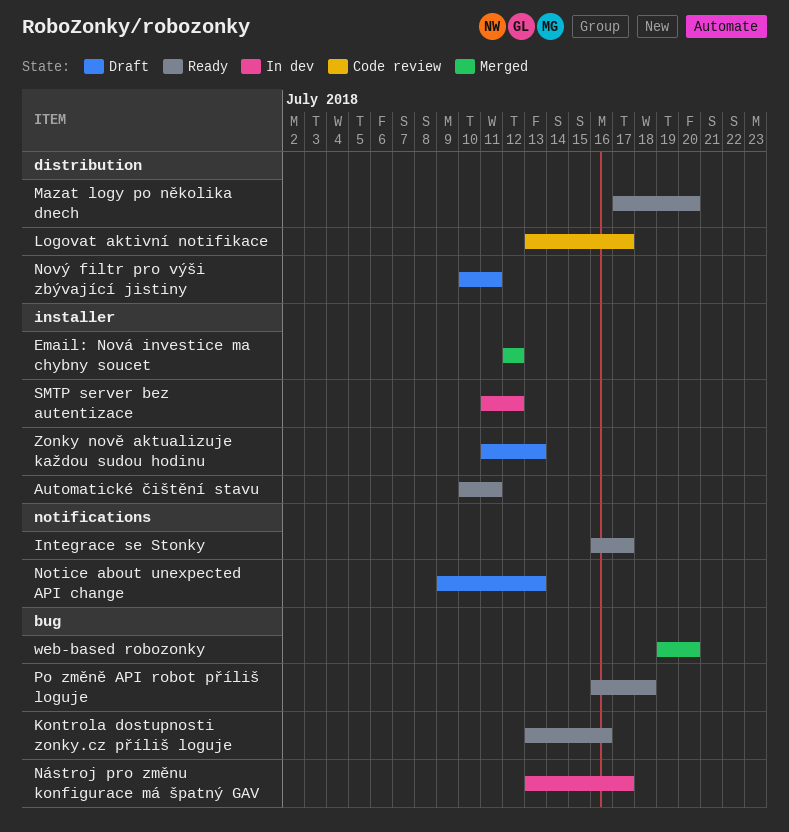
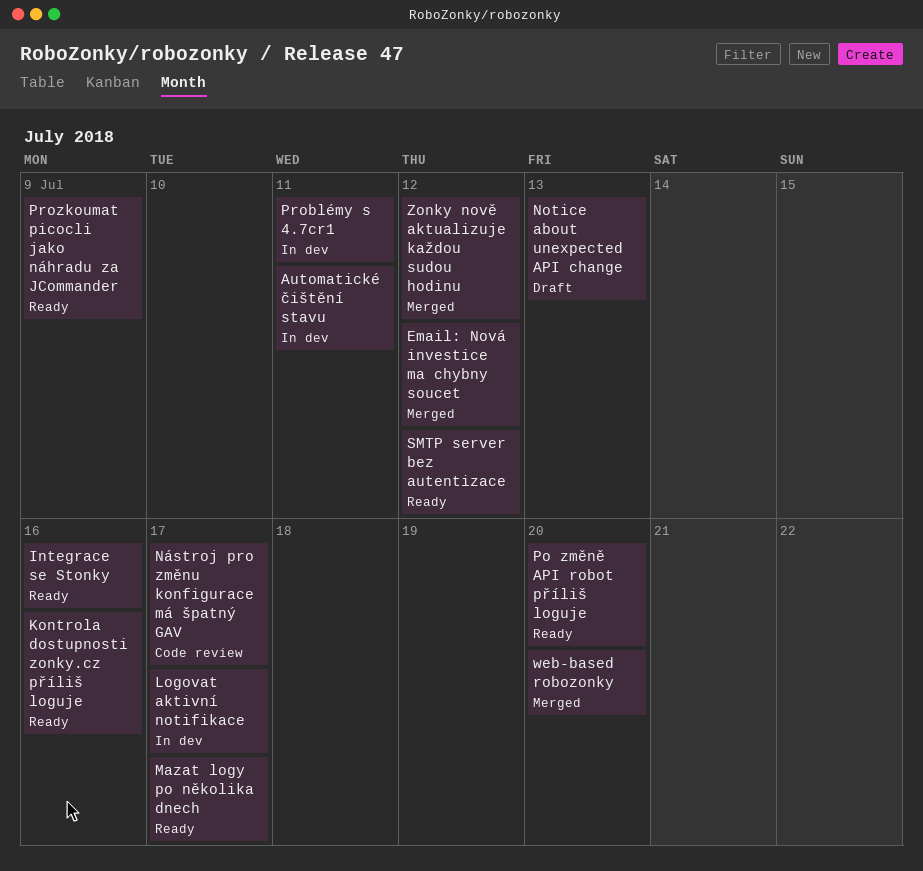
Automatické čištění stavu, status: Ready -> In dev
Integrace se Stonky, due: Jul 17 -> Jul 16
Logovat aktivní notifikace, status: Code review -> In dev
Mazat logy po několika dnech, due: Jul 20 -> Jul 17
Nový filtr pro výši zbývající jistiny: present -> none
Nástroj pro změnu konfigurace má špatný GAV, status: In dev -> Code review
Po změně API robot příliš loguje, due: Jul 18 -> Jul 20
Problémy s 4.7cr1: none -> present
Prozkoumat picocli jako náhradu za JCommander: none -> present
SMTP server bez autentizace, status: In dev -> Ready
Zonky nově aktualizuje každou sudou hodinu, status: Draft -> Merged
Zonky nově aktualizuje každou sudou hodinu, due: Jul 13 -> Jul 12

